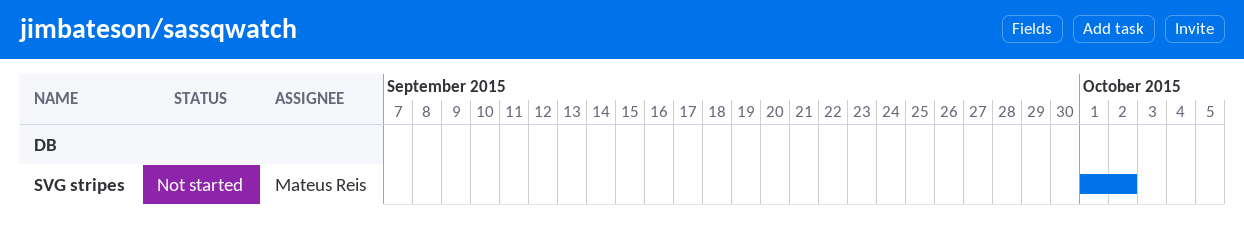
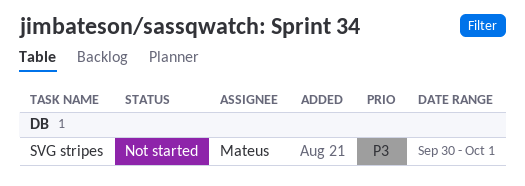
SVG stripes, start: Oct 1 -> Sep 30
SVG stripes, due: Oct 2 -> Oct 1

